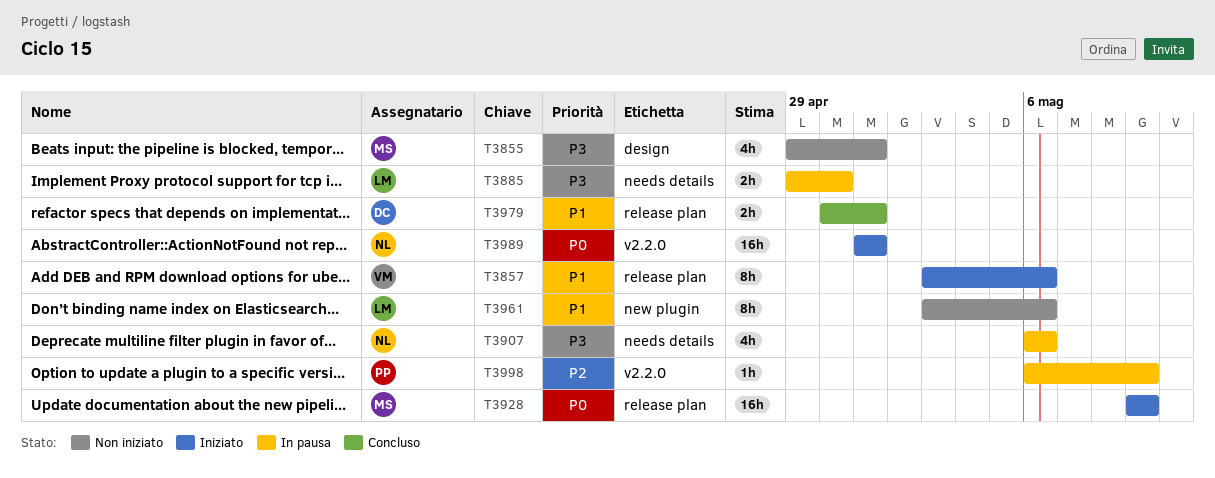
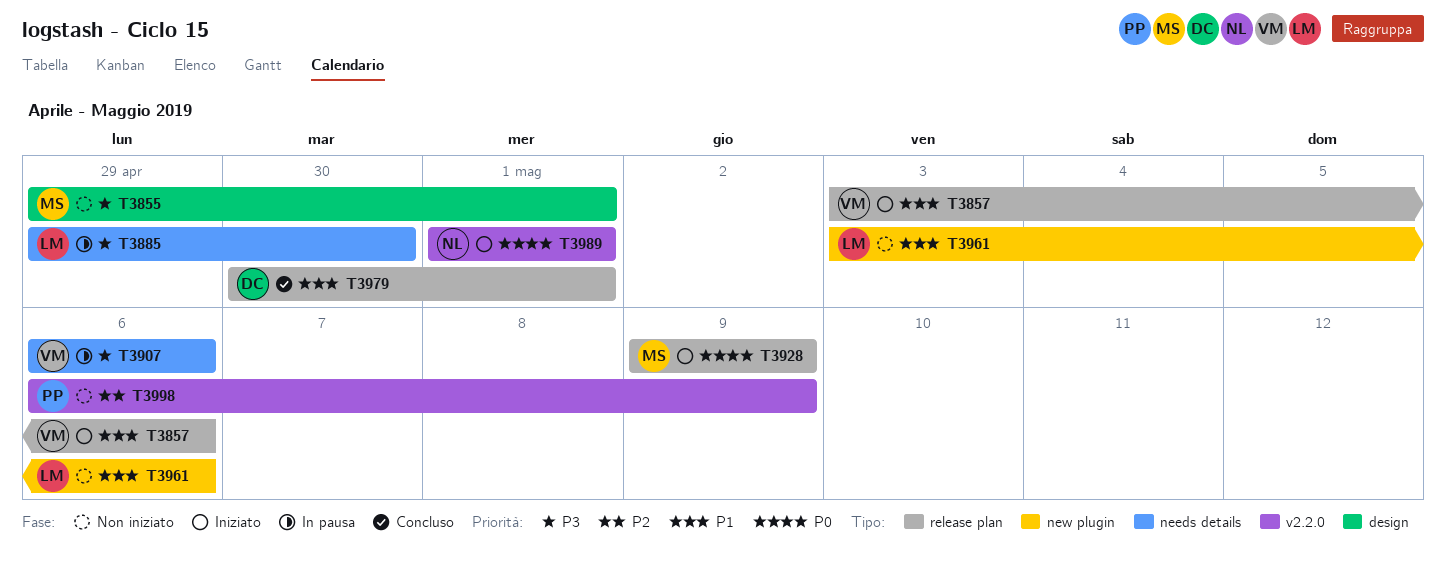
T3907, owner: NL -> VM
T3998, status: In pausa -> Non iniziato

